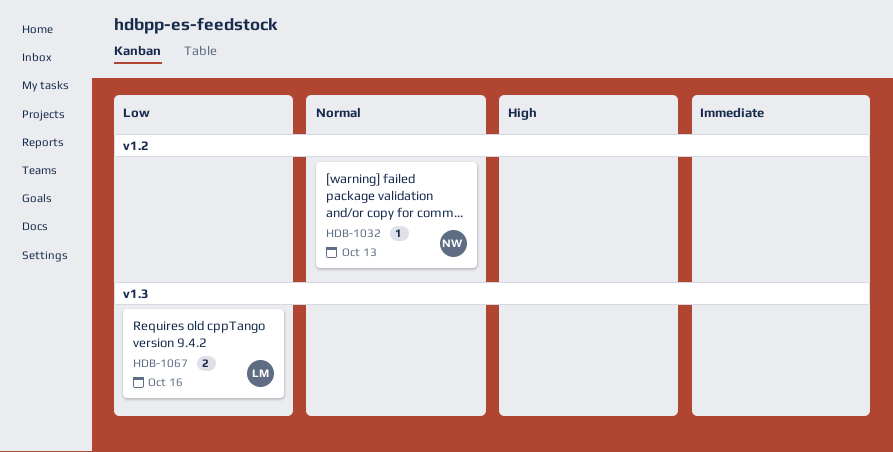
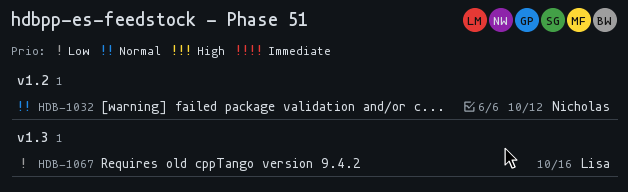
HDB-1032, due: Oct 13 -> Oct 12

